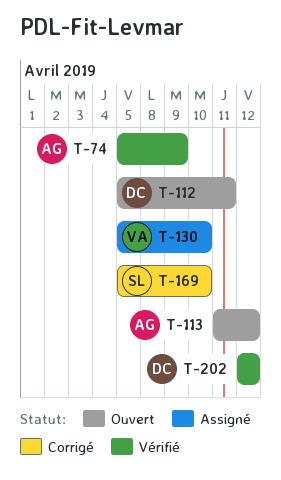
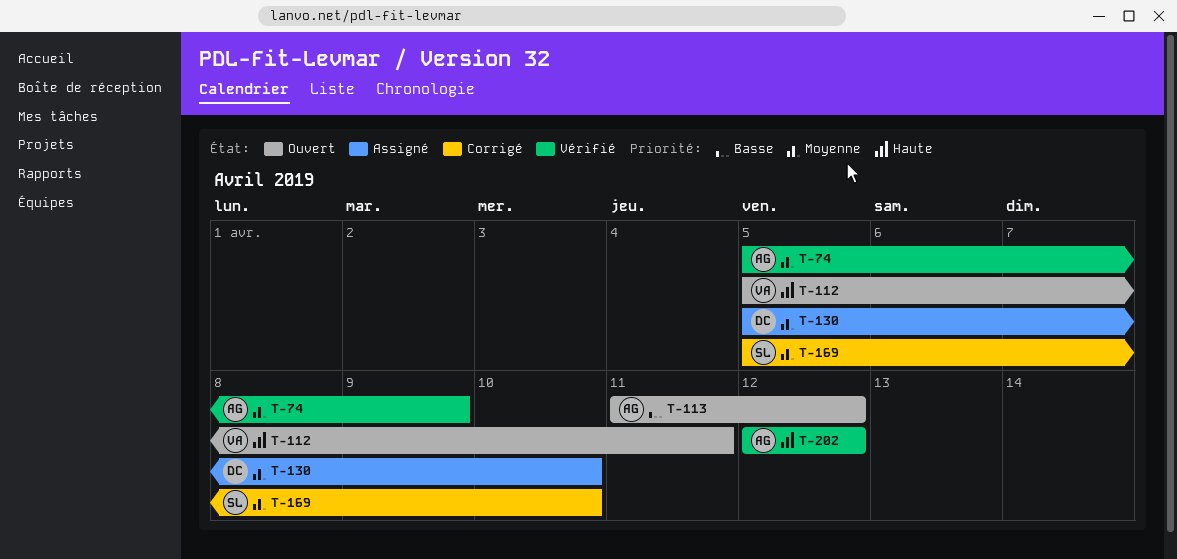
T-112, owner: DC -> VA
T-130, owner: VA -> DC
T-202, owner: DC -> AG

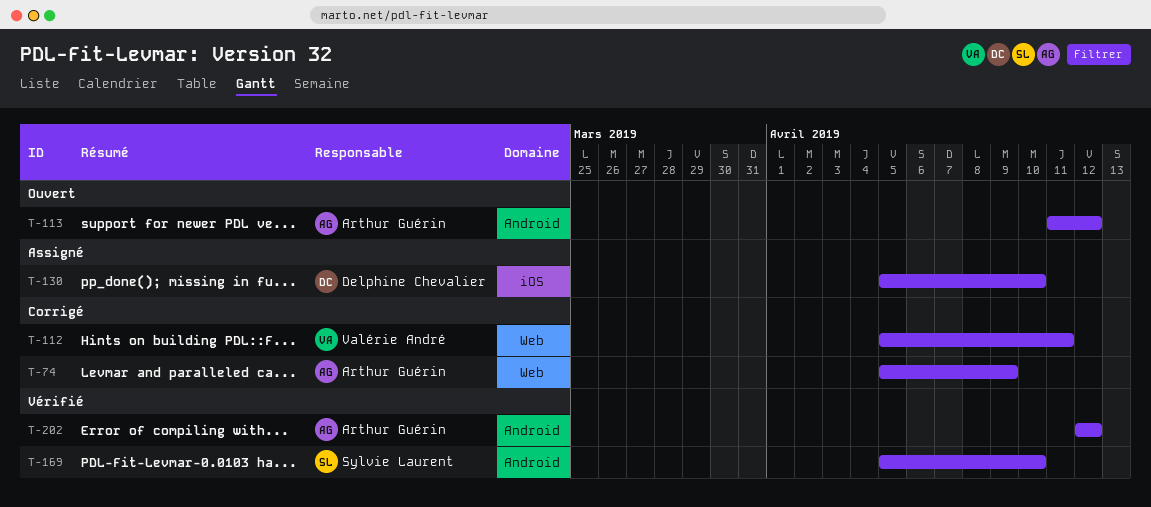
T-74, status: Vérifié -> Corrigé
T-112, status: Ouvert -> Corrigé
T-169, status: Corrigé -> Vérifié

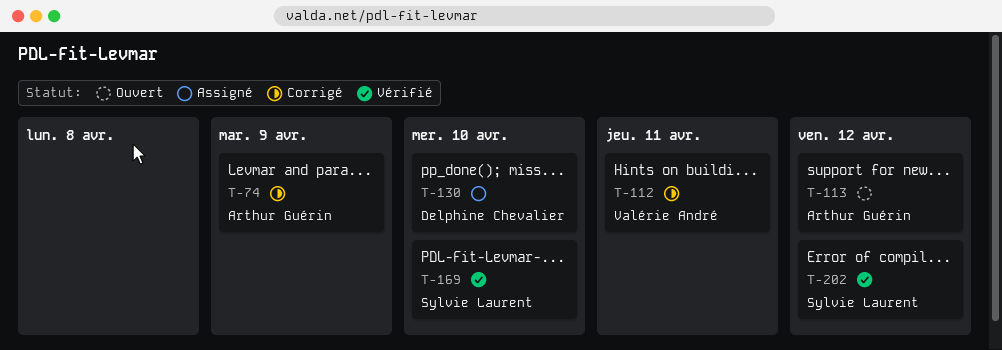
T-202, owner: Arthur Guérin -> Sylvie Laurent

